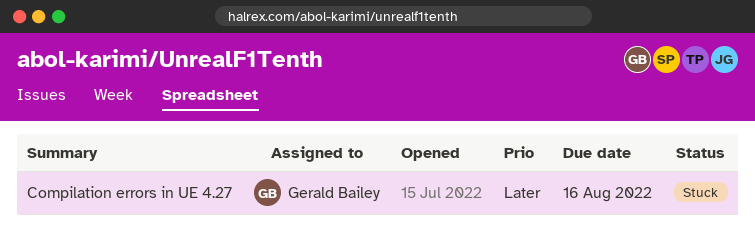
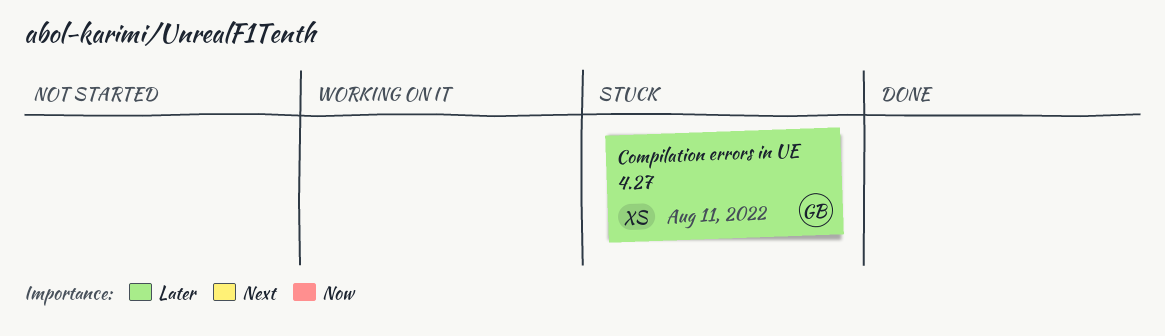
Compilation errors in UE 4.27, due: Aug 16 -> Aug 11

